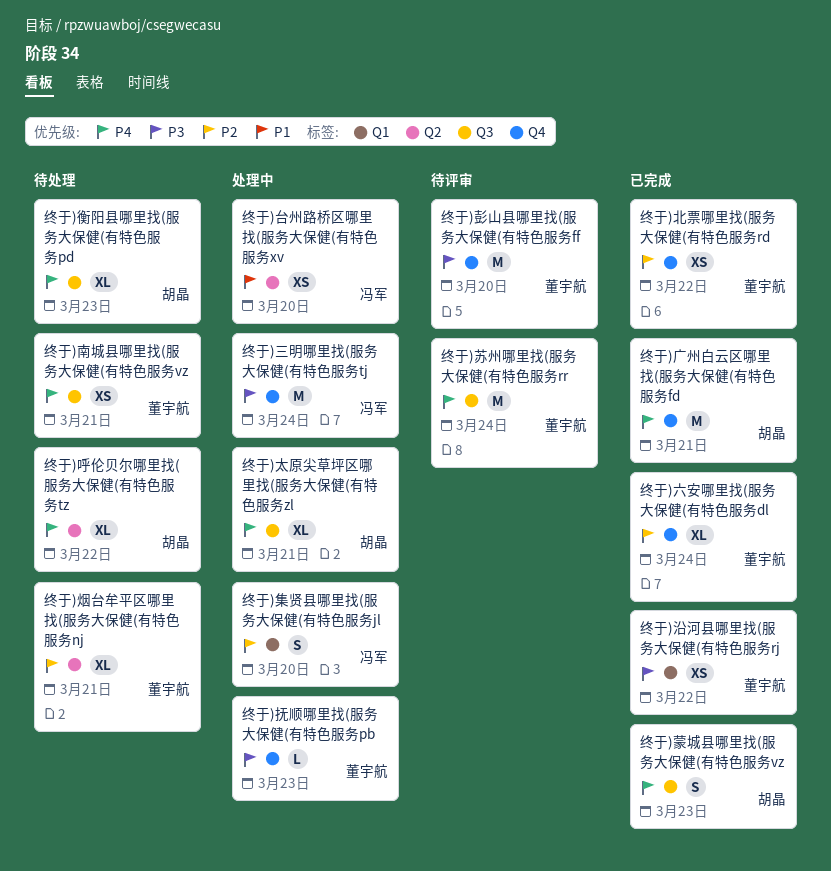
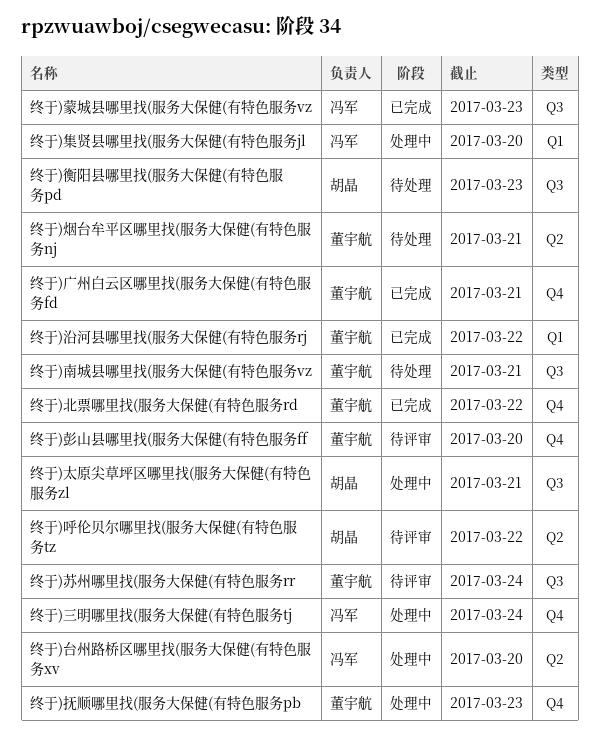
终于)六安哪里找(服务大保健(有特色服务dl: present -> none
终于)呼伦贝尔哪里找(服务大保健(有特色服务tz, status: 待处理 -> 待评审
终于)广州白云区哪里找(服务大保健(有特色服务fd, owner: 胡晶 -> 董宇航
终于)蒙城县哪里找(服务大保健(有特色服务vz, owner: 胡晶 -> 冯军

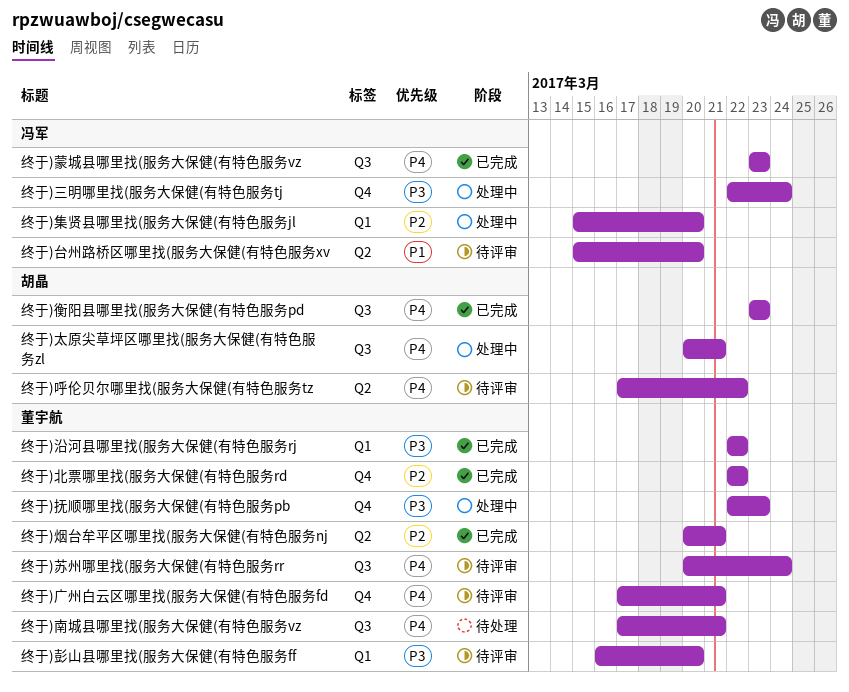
终于)台州路桥区哪里找(服务大保健(有特色服务xv, status: 处理中 -> 待评审
终于)广州白云区哪里找(服务大保健(有特色服务fd, status: 已完成 -> 待评审
终于)彭山县哪里找(服务大保健(有特色服务ff, label: Q4 -> Q1
终于)烟台牟平区哪里找(服务大保健(有特色服务nj, status: 待处理 -> 已完成
终于)衡阳县哪里找(服务大保健(有特色服务pd, status: 待处理 -> 已完成

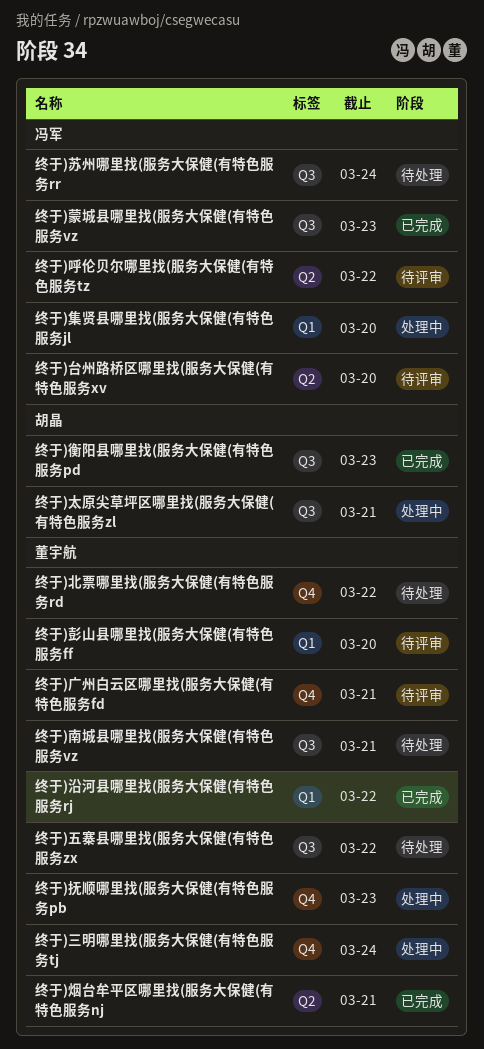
终于)三明哪里找(服务大保健(有特色服务tj, owner: 冯军 -> 董宇航
终于)五寨县哪里找(服务大保健(有特色服务zx: none -> present
终于)北票哪里找(服务大保健(有特色服务rd, status: 已完成 -> 待处理
终于)呼伦贝尔哪里找(服务大保健(有特色服务tz, owner: 胡晶 -> 冯军
终于)苏州哪里找(服务大保健(有特色服务rr, status: 待评审 -> 待处理
终于)苏州哪里找(服务大保健(有特色服务rr, owner: 董宇航 -> 冯军

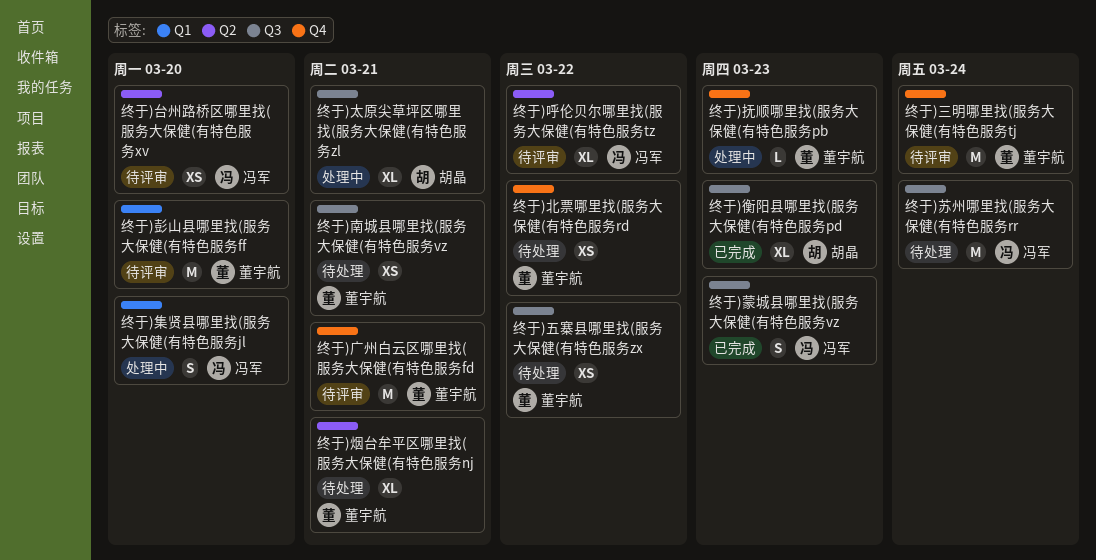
终于)三明哪里找(服务大保健(有特色服务tj, status: 处理中 -> 待评审
终于)沿河县哪里找(服务大保健(有特色服务rj: present -> none
终于)烟台牟平区哪里找(服务大保健(有特色服务nj, status: 已完成 -> 待处理

